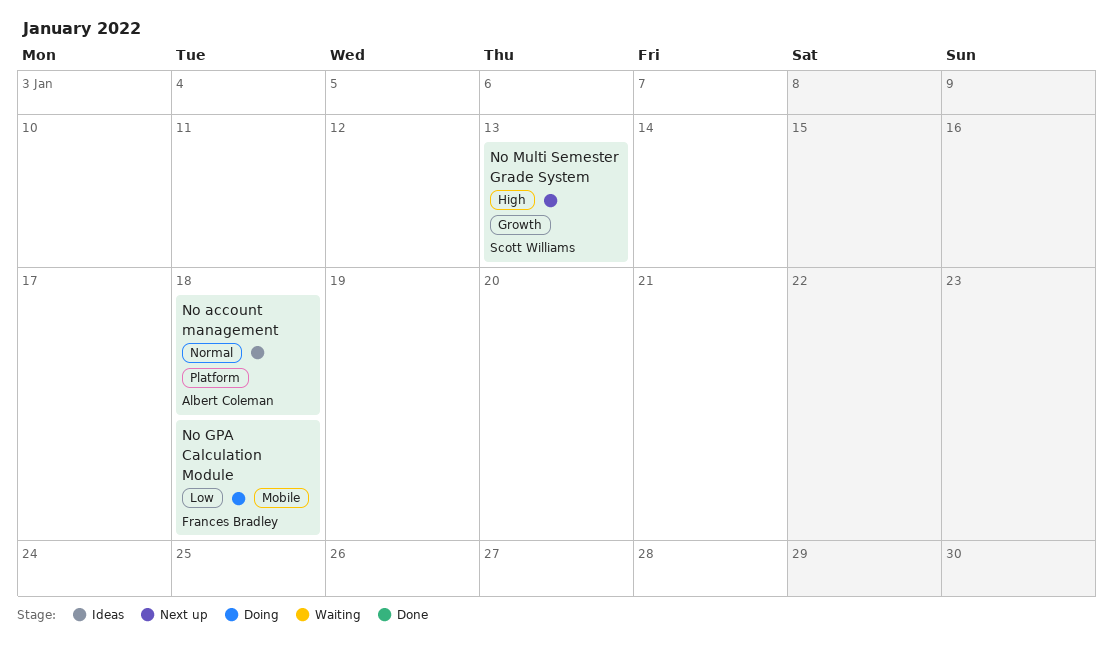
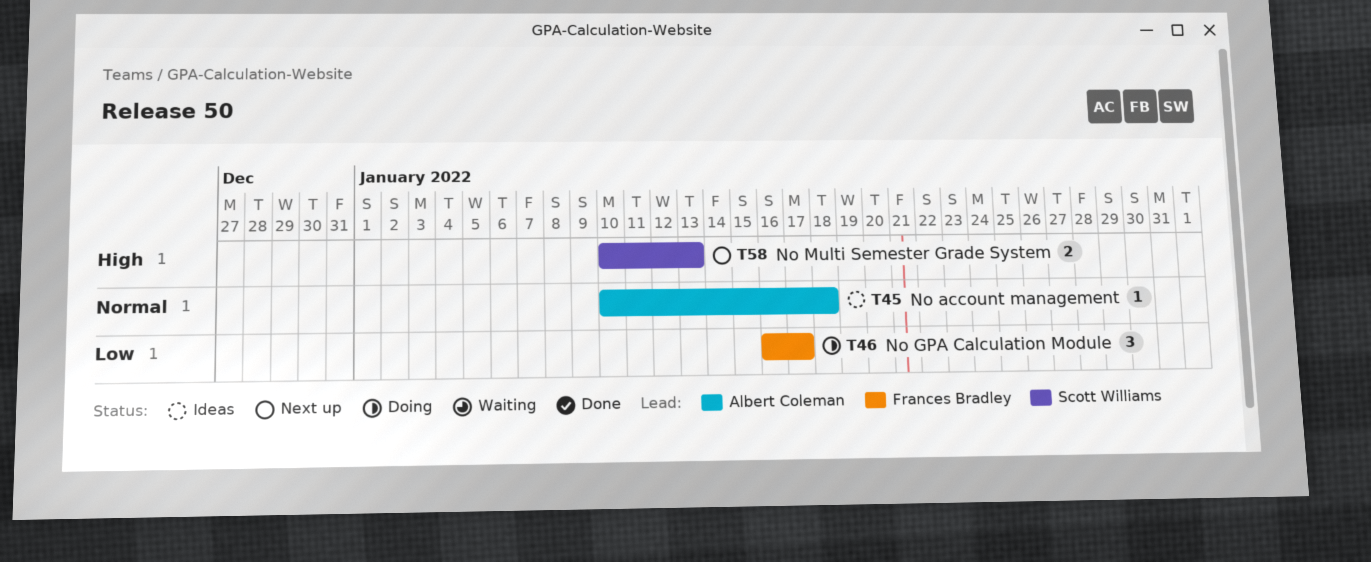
No GPA Calculation Module, due: Jan 18 -> Jan 17

